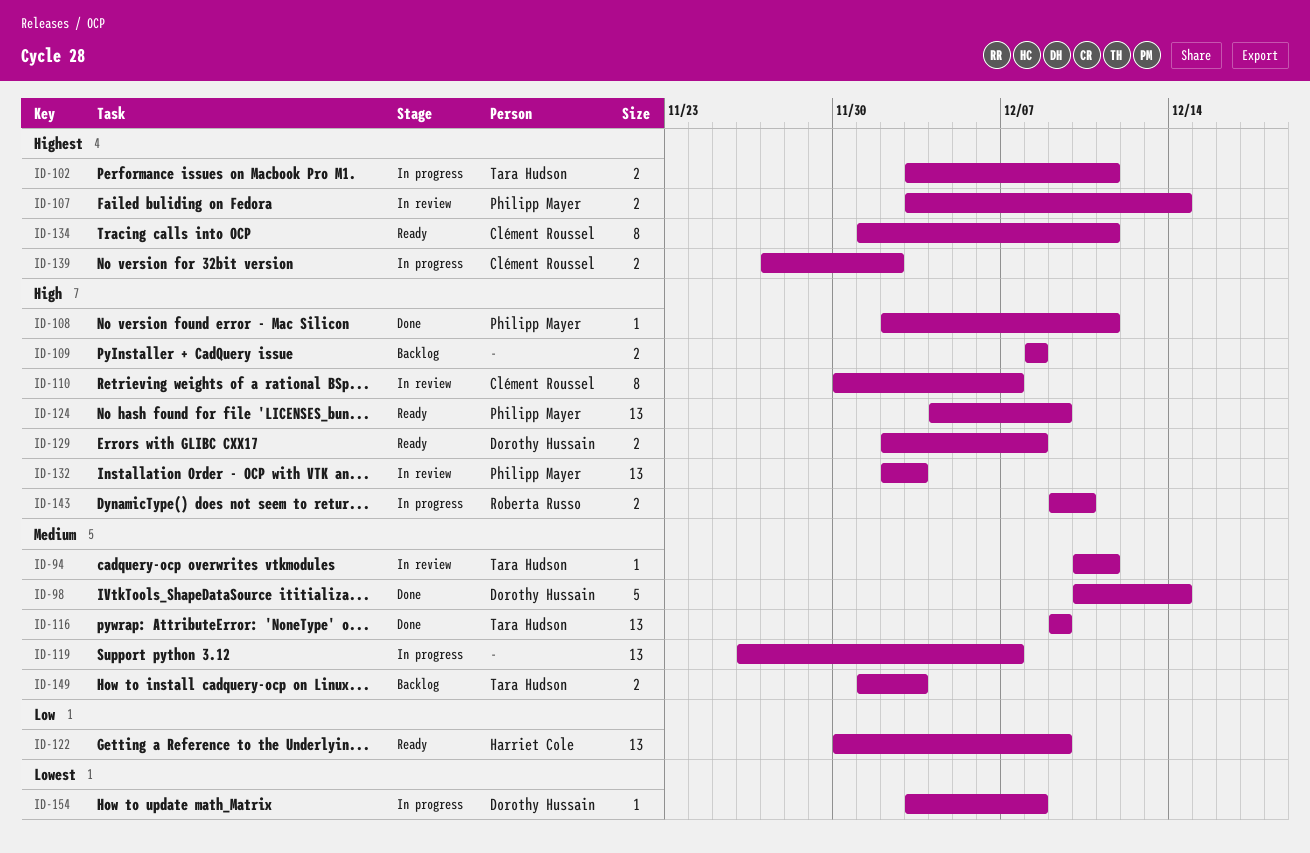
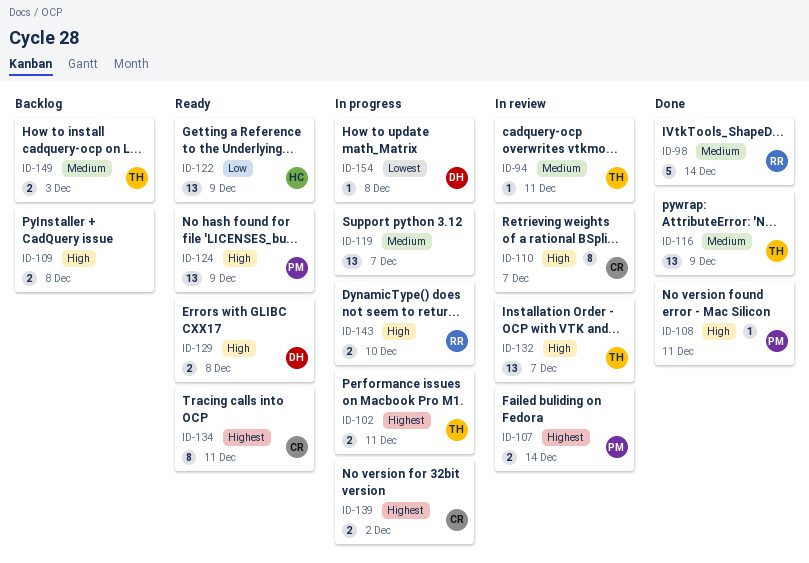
ID-98, owner: Dorothy Hussain -> Roberta Russo
ID-132, owner: Philipp Mayer -> Tara Hudson
ID-132, due: Dec 3 -> Dec 7

